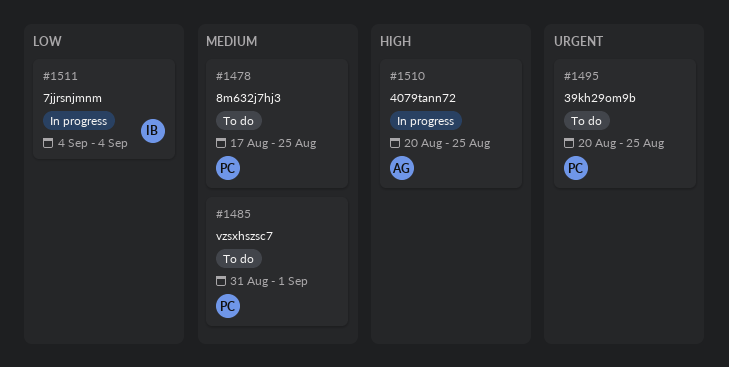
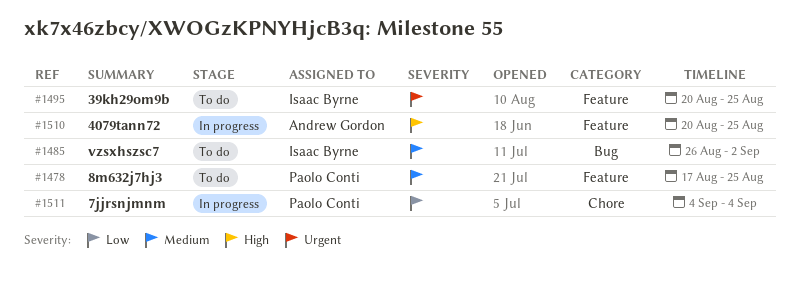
#1485, owner: Paolo Conti -> Isaac Byrne
#1485, start: Aug 31 -> Aug 26
#1485, due: Sep 1 -> Sep 2
#1495, owner: Paolo Conti -> Isaac Byrne
#1511, owner: Isaac Byrne -> Paolo Conti

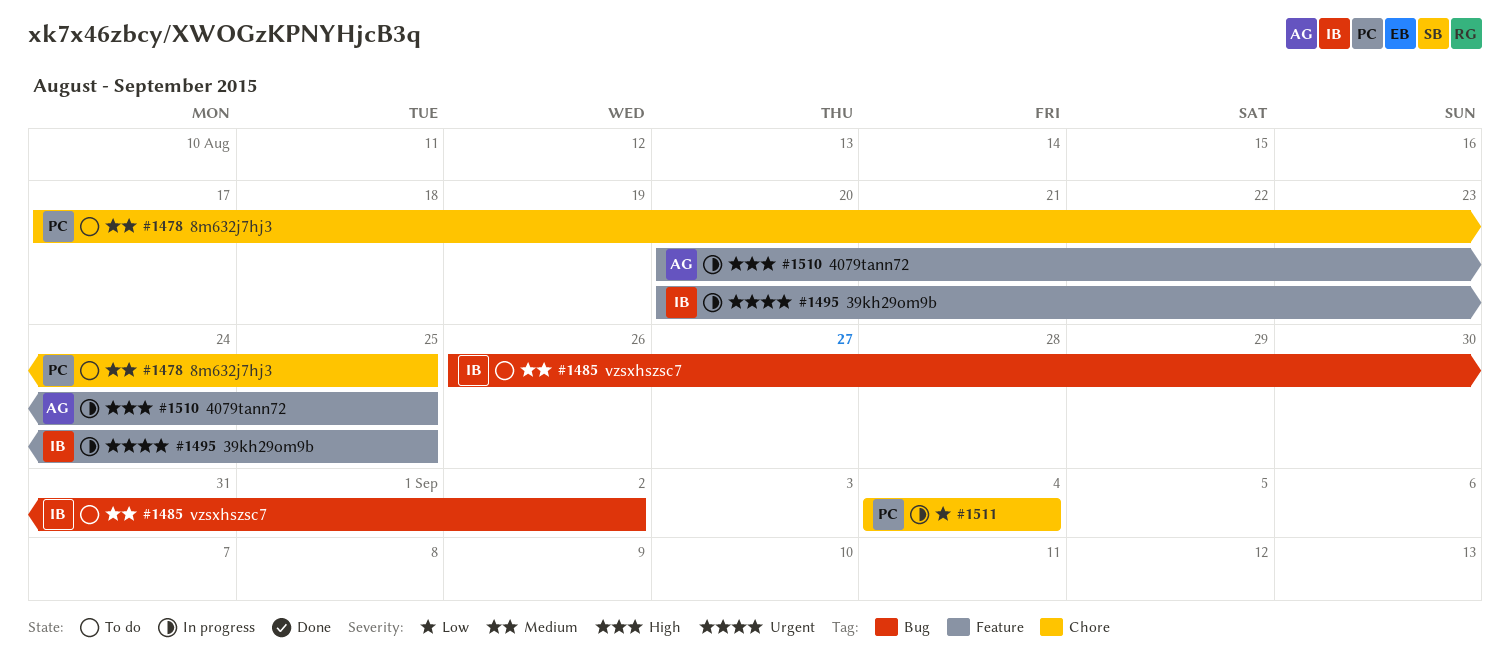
#1478, label: Feature -> Chore
#1495, status: To do -> In progress

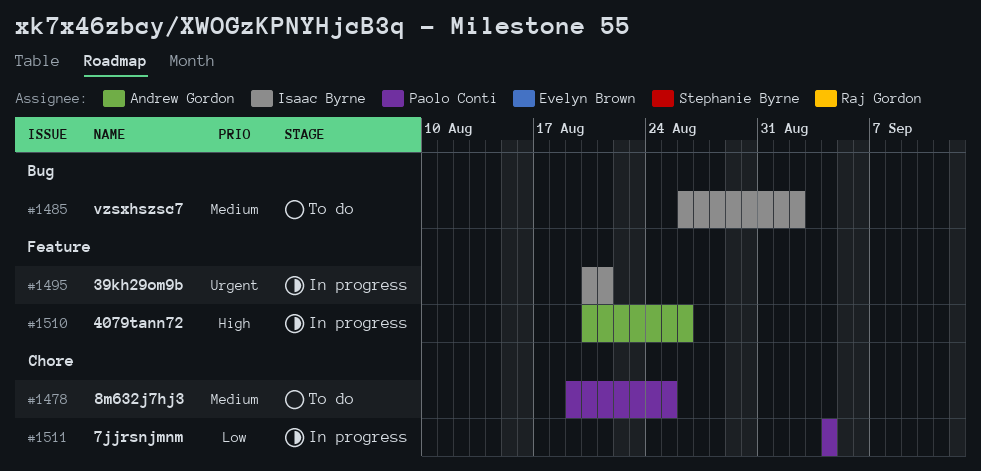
#1478, start: Aug 17 -> Aug 19
#1495, due: Aug 25 -> Aug 21
#1510, due: Aug 25 -> Aug 26

